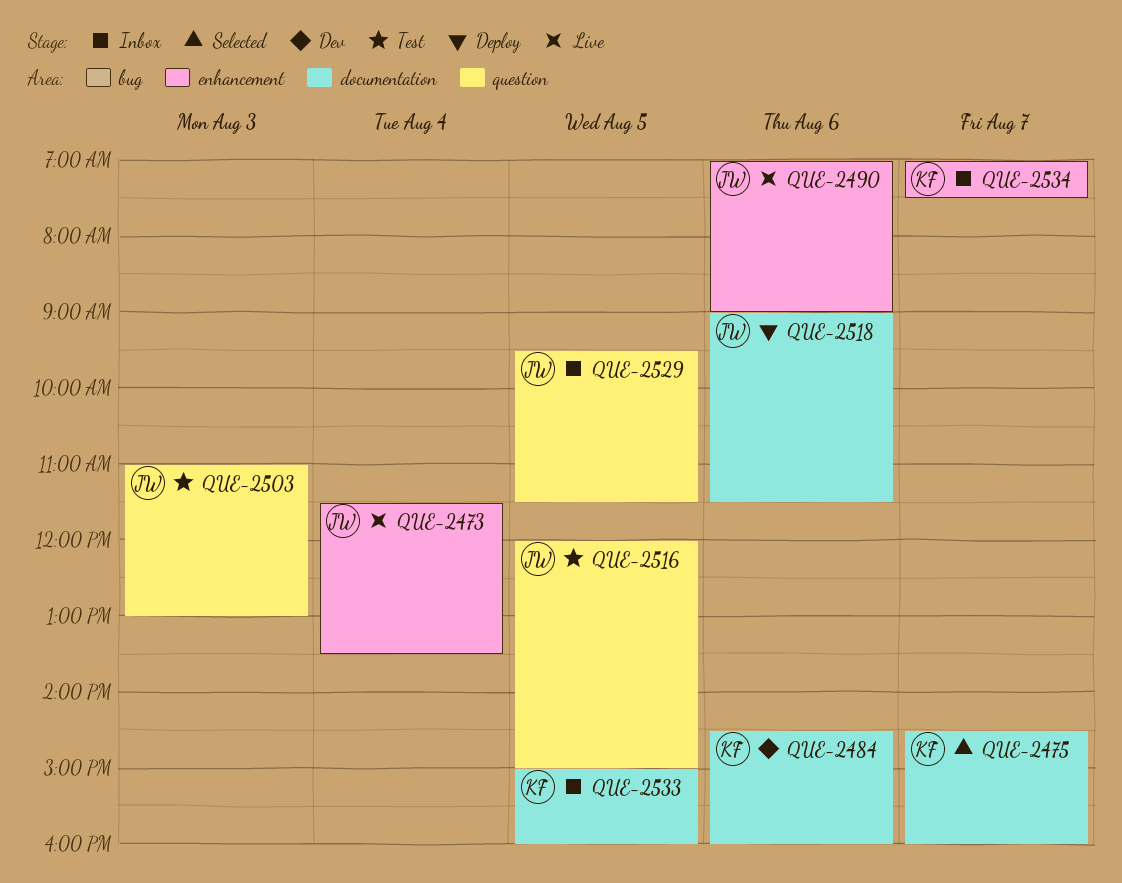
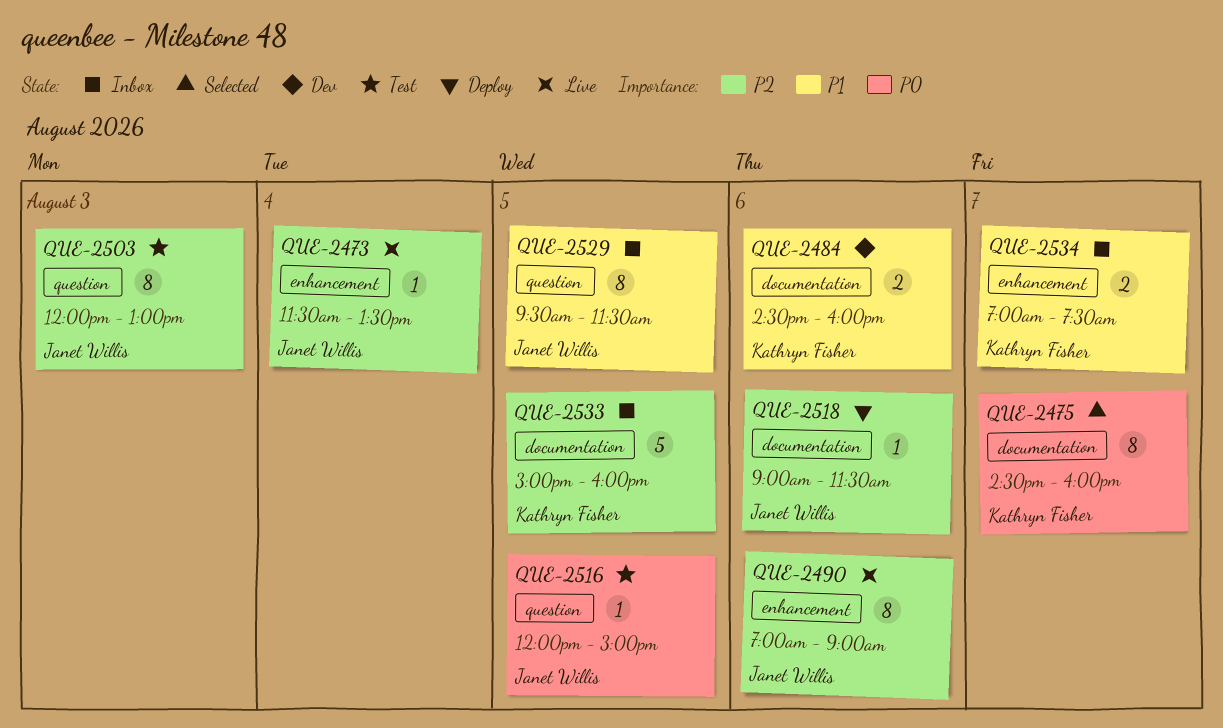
QUE-2503, begins: 11:00 -> 12:00

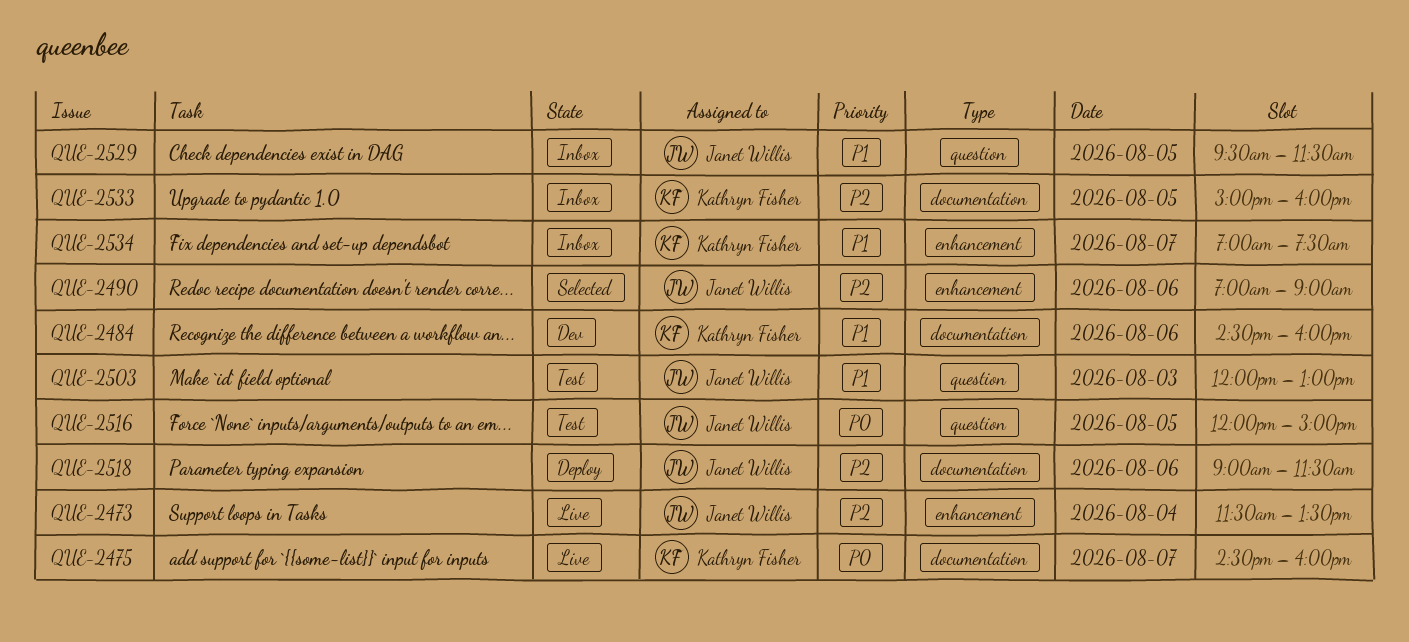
QUE-2475, status: Selected -> Live
QUE-2490, status: Live -> Selected
QUE-2503, priority: P2 -> P1

